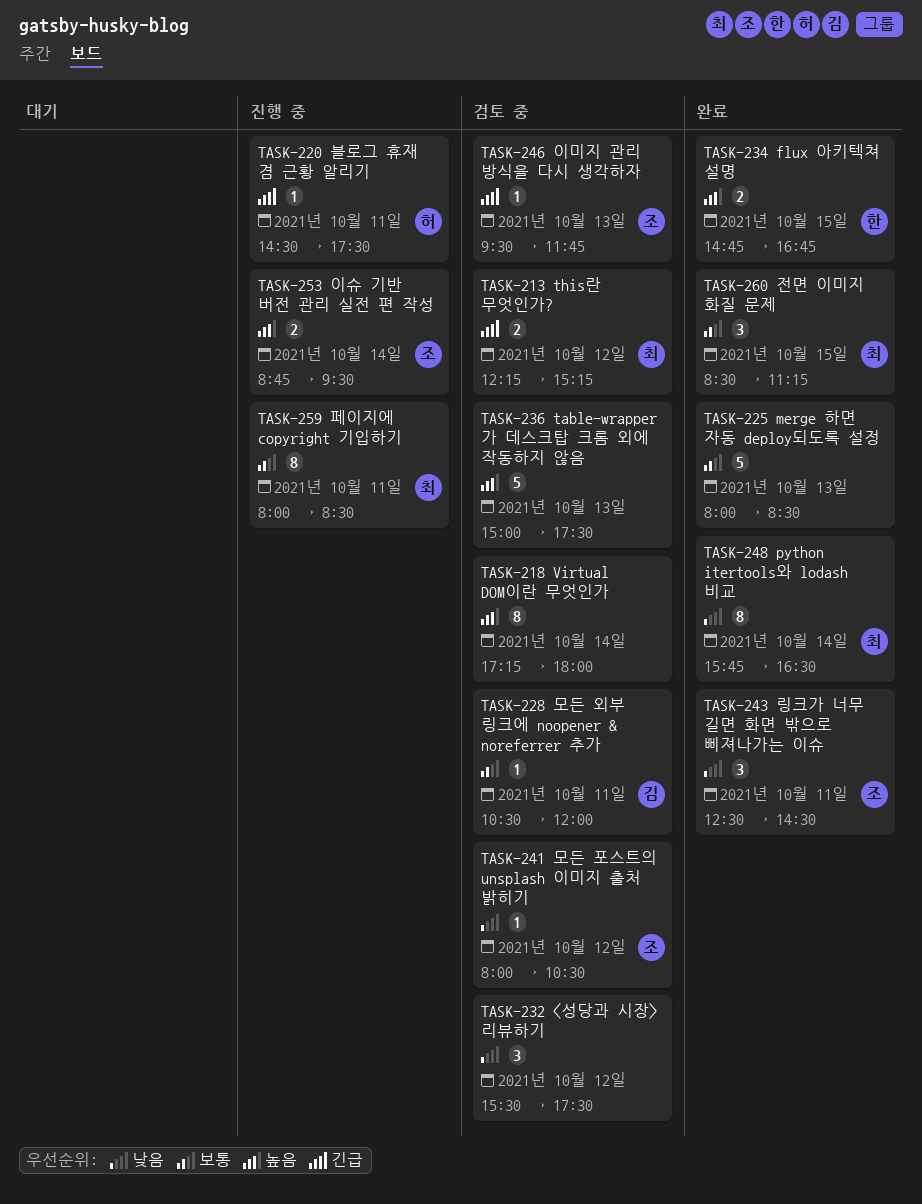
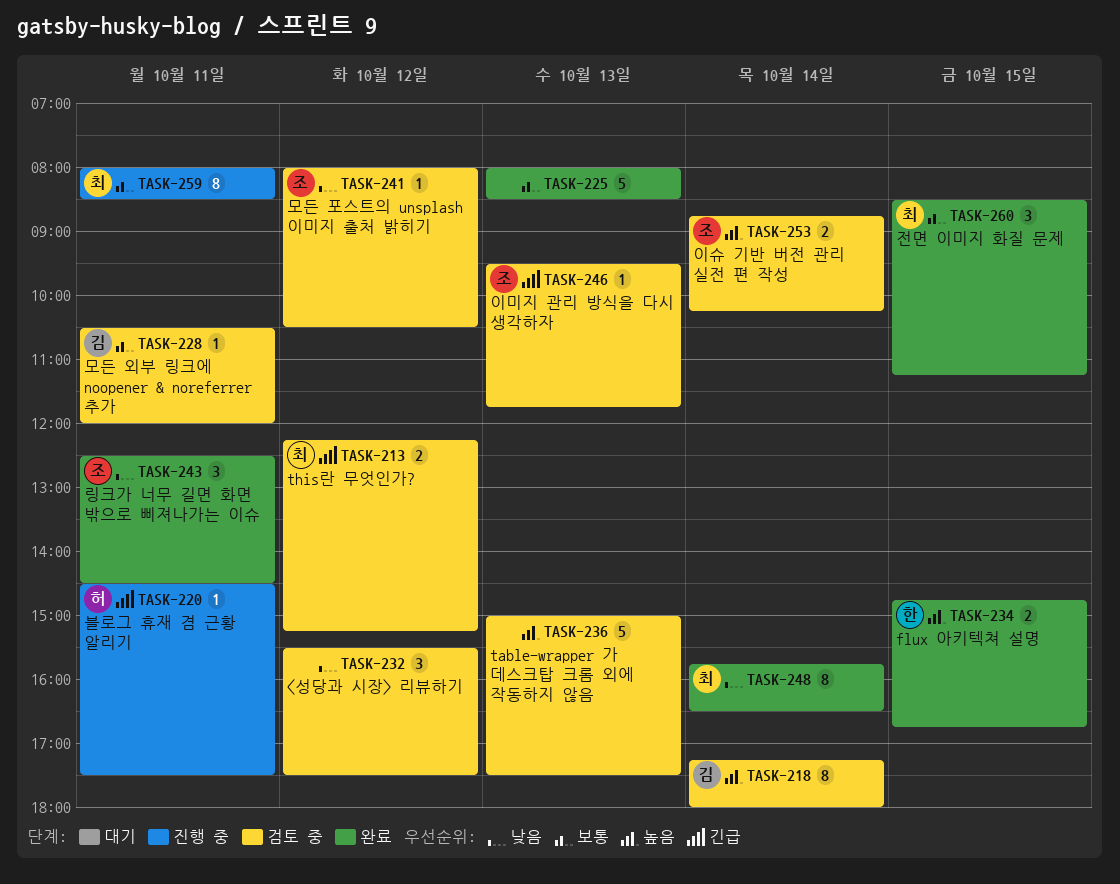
TASK-218, owner: none -> 김
TASK-253, status: 진행 중 -> 검토 중
TASK-253, ends: 09:30 -> 10:15

